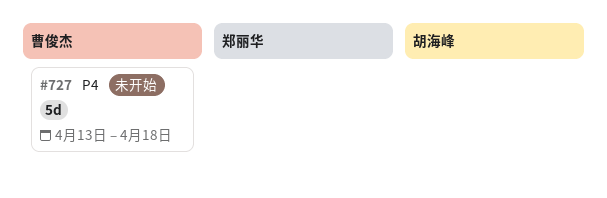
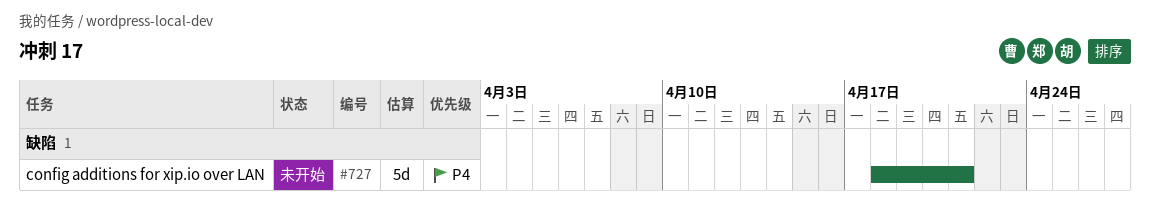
#727, start: Apr 13 -> Apr 18
#727, due: Apr 18 -> Apr 21

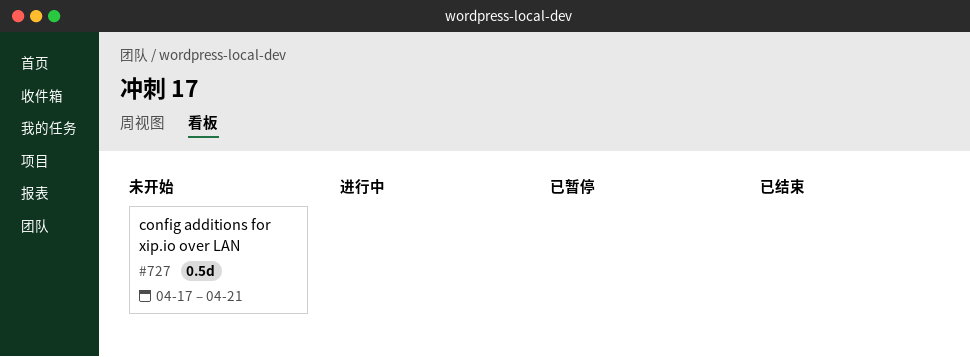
#727, estimate: 5d -> 0.5d
#727, start: Apr 18 -> Apr 17

